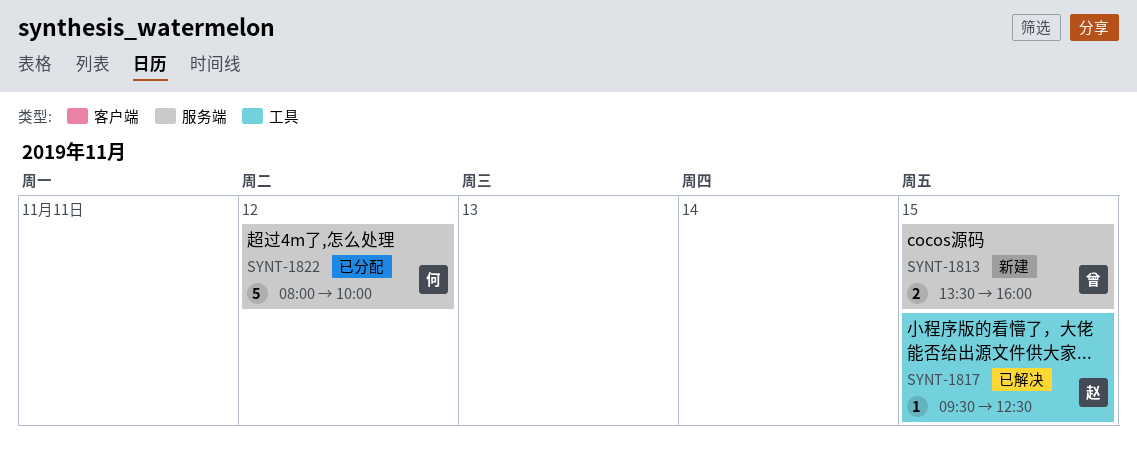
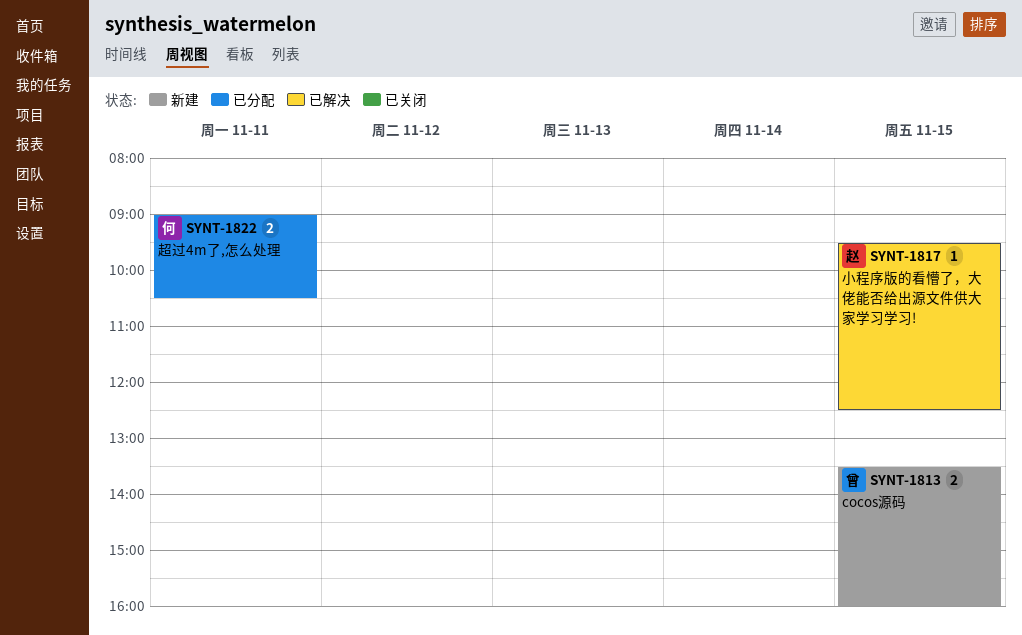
SYNT-1822, estimate: 5 -> 2
SYNT-1822, day: Nov 12 -> Nov 11
SYNT-1822, begins: 08:00 -> 09:00
SYNT-1822, ends: 10:00 -> 10:30

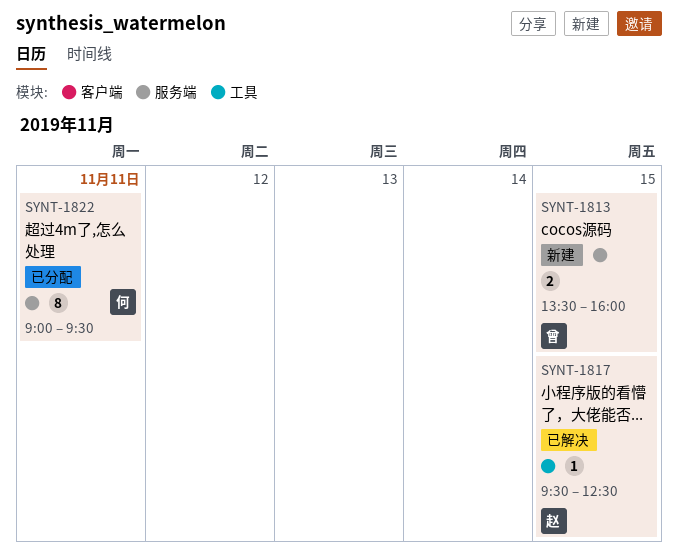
SYNT-1822, estimate: 2 -> 8
SYNT-1822, ends: 10:30 -> 09:30

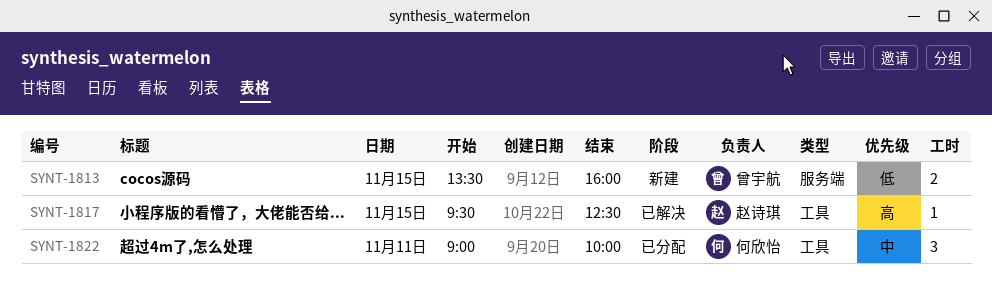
SYNT-1822, label: 服务端 -> 工具
SYNT-1822, estimate: 8 -> 3
SYNT-1822, ends: 09:30 -> 10:00

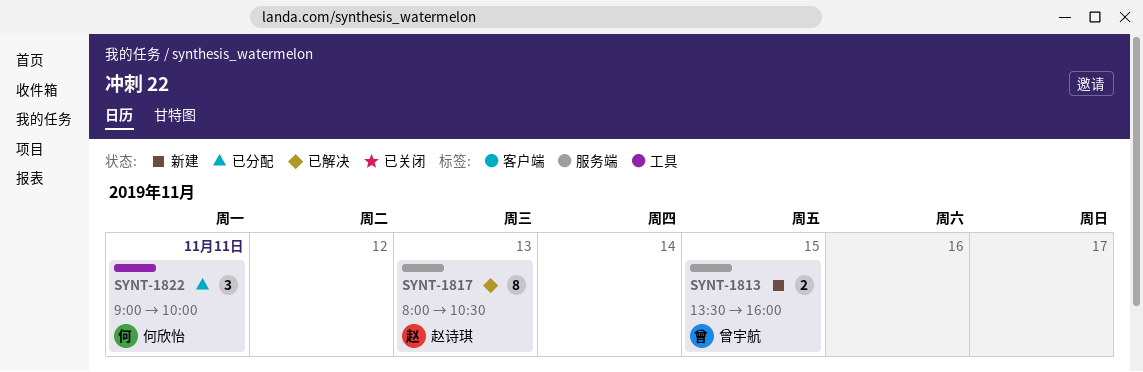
SYNT-1817, label: 工具 -> 服务端
SYNT-1817, estimate: 1 -> 8
SYNT-1817, day: Nov 15 -> Nov 13
SYNT-1817, begins: 09:30 -> 08:00
SYNT-1817, ends: 12:30 -> 10:30

